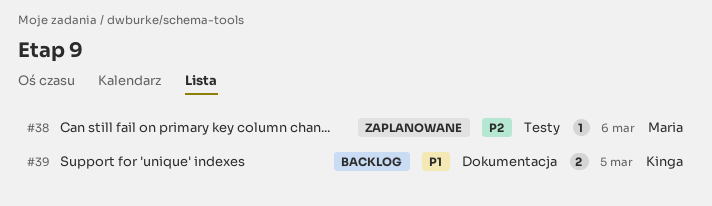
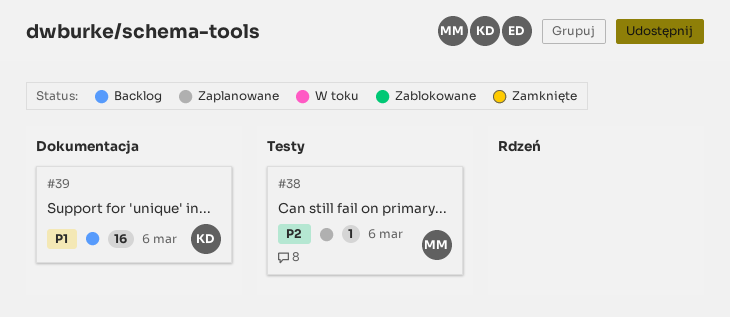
#39, estimate: 2 -> 16
#39, due: Mar 5 -> Mar 6

